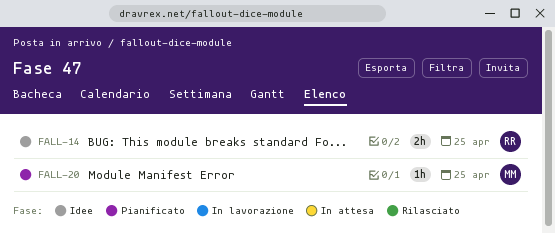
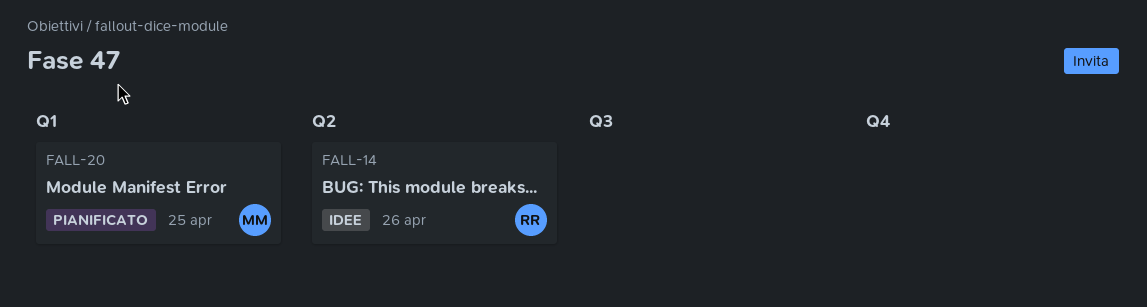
FALL-14, due: Apr 25 -> Apr 26

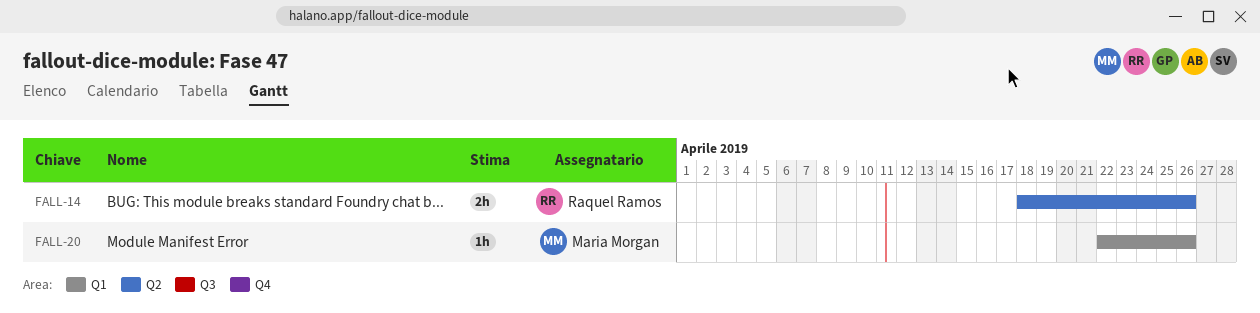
FALL-20, due: Apr 25 -> Apr 26

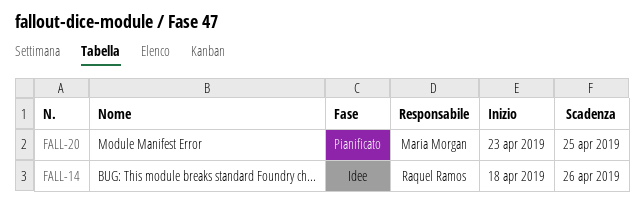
FALL-20, start: Apr 22 -> Apr 23
FALL-20, due: Apr 26 -> Apr 25

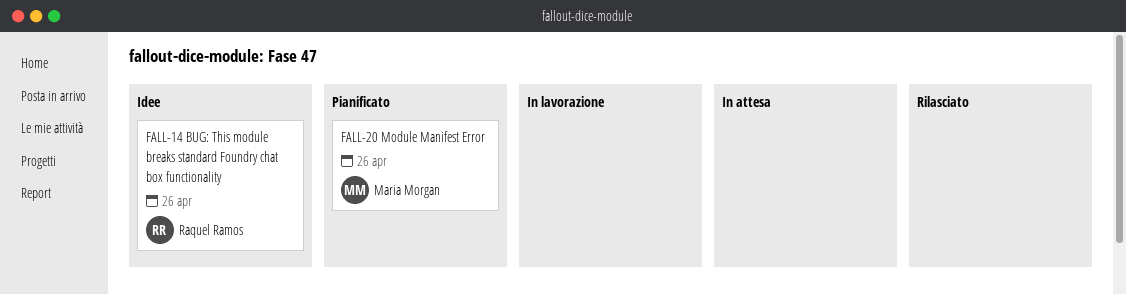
FALL-20, due: Apr 25 -> Apr 26

